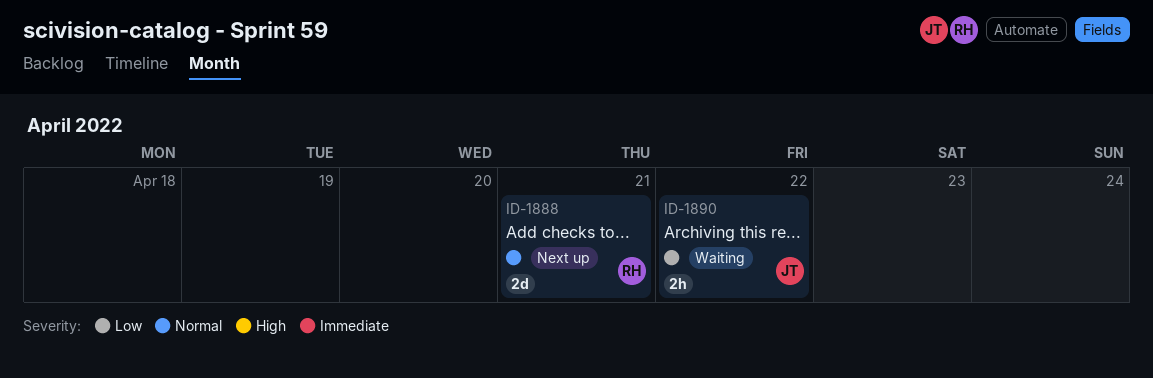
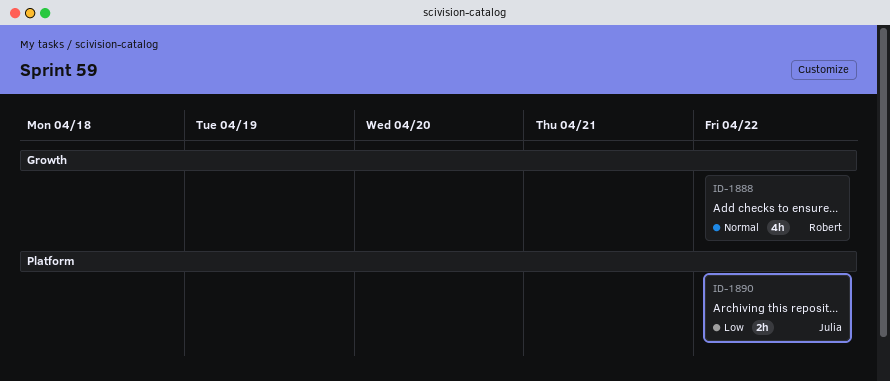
ID-1888, estimate: 2d -> 4h
ID-1888, due: Apr 21 -> Apr 22

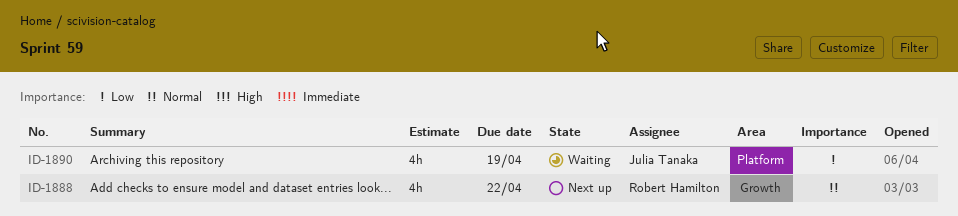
ID-1890, estimate: 2h -> 4h
ID-1890, due: Apr 22 -> Apr 19

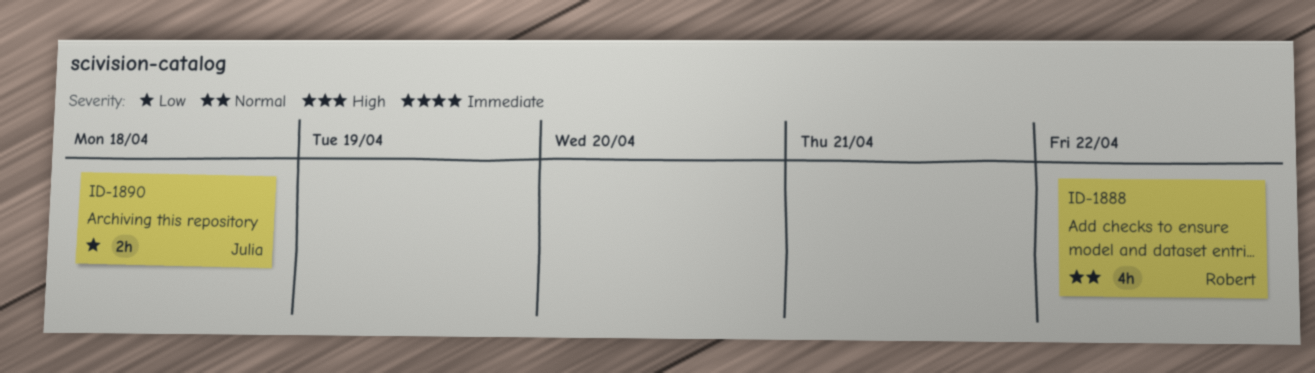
ID-1890, estimate: 4h -> 2h
ID-1890, due: Apr 19 -> Apr 18

